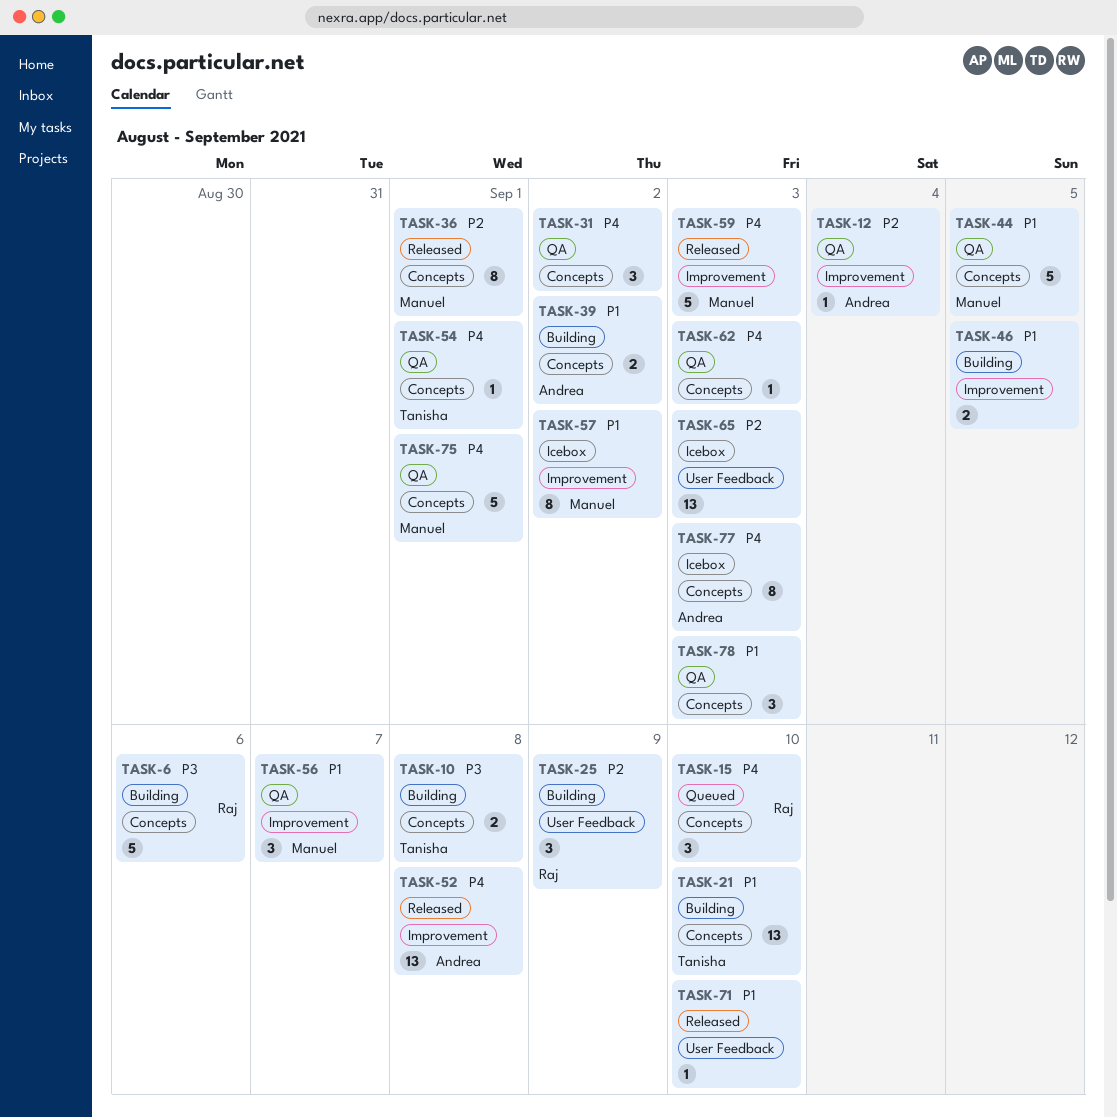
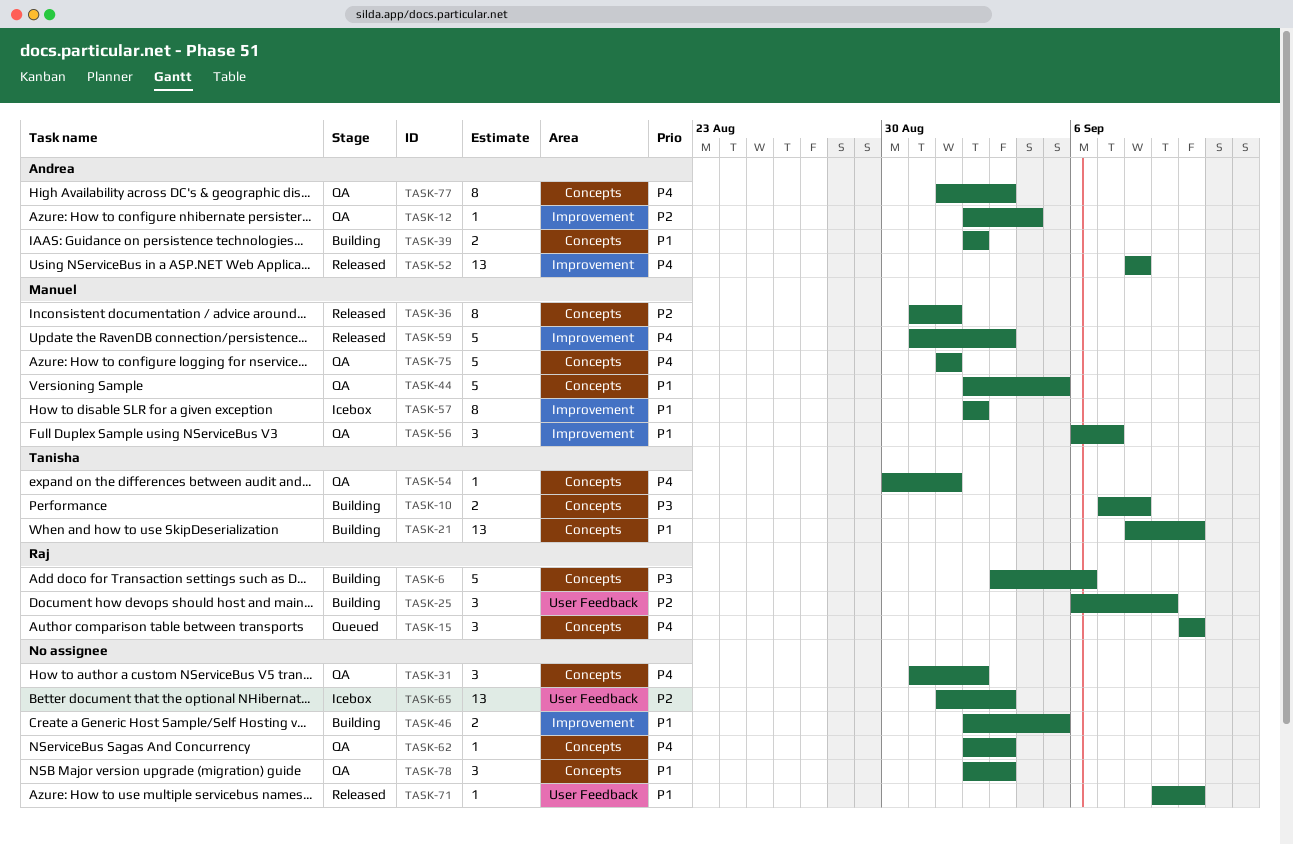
TASK-77, status: Icebox -> QA

